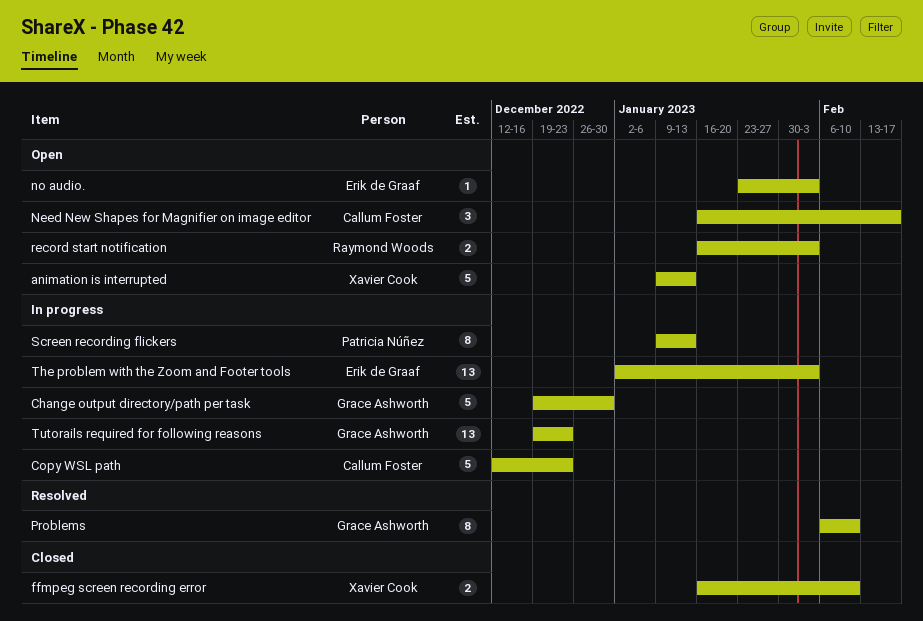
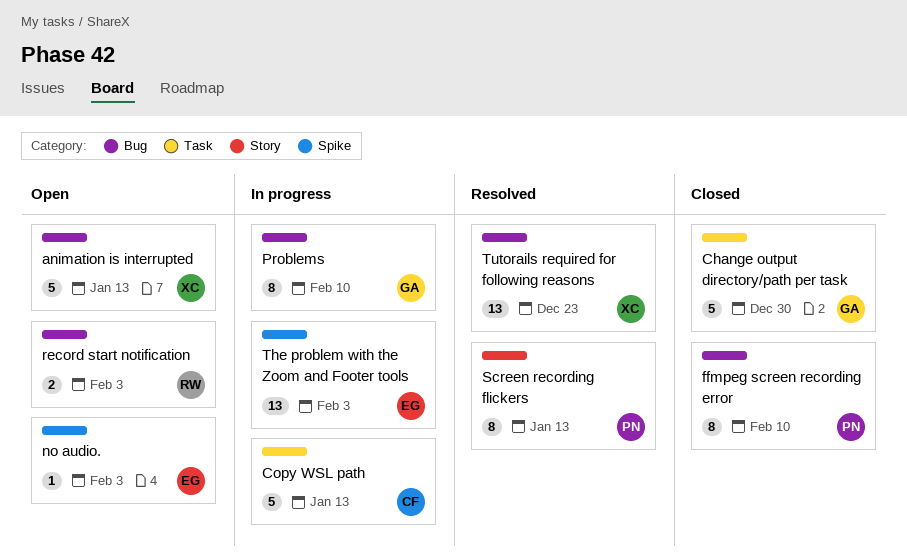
Change output directory/path per task, status: In progress -> Closed
Copy WSL path, due: Dec 23 -> Jan 13
ffmpeg screen recording error, owner: Xavier Cook -> Patricia Núñez
ffmpeg screen recording error, estimate: 2 -> 8
Need New Shapes for Magnifier on image editor: present -> none
Problems, status: Resolved -> In progress
Screen recording flickers, status: In progress -> Resolved
Tutorails required for following reasons, status: In progress -> Resolved
Tutorails required for following reasons, owner: Grace Ashworth -> Xavier Cook

